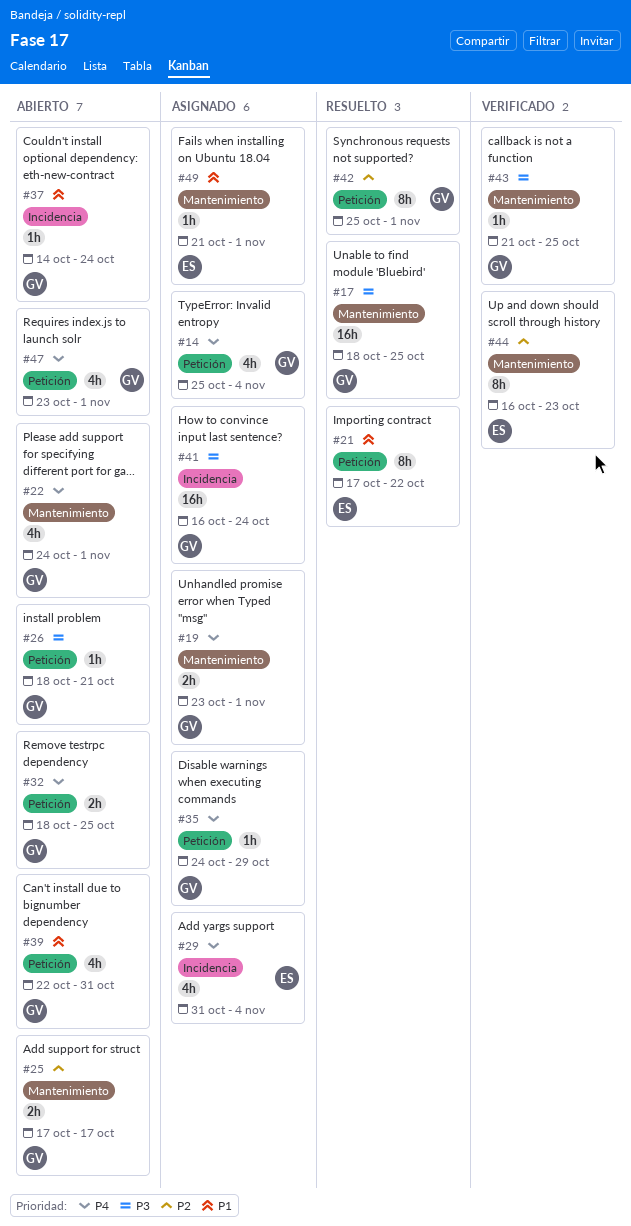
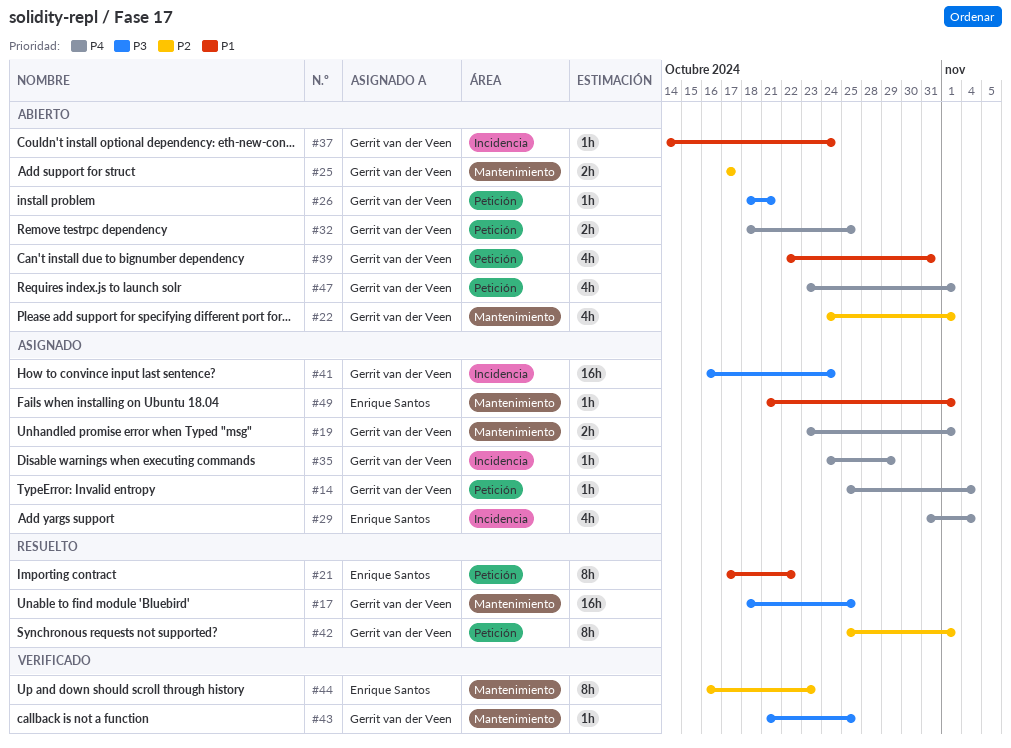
#14, estimate: 4h -> 1h
#22, priority: P4 -> P2
#35, label: Petición -> Incidencia

